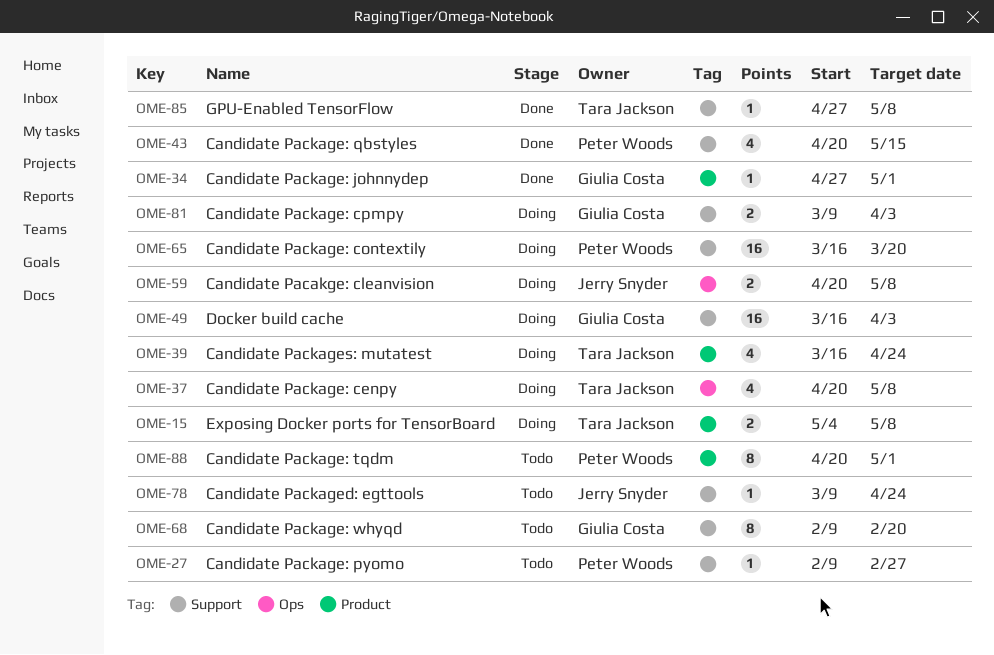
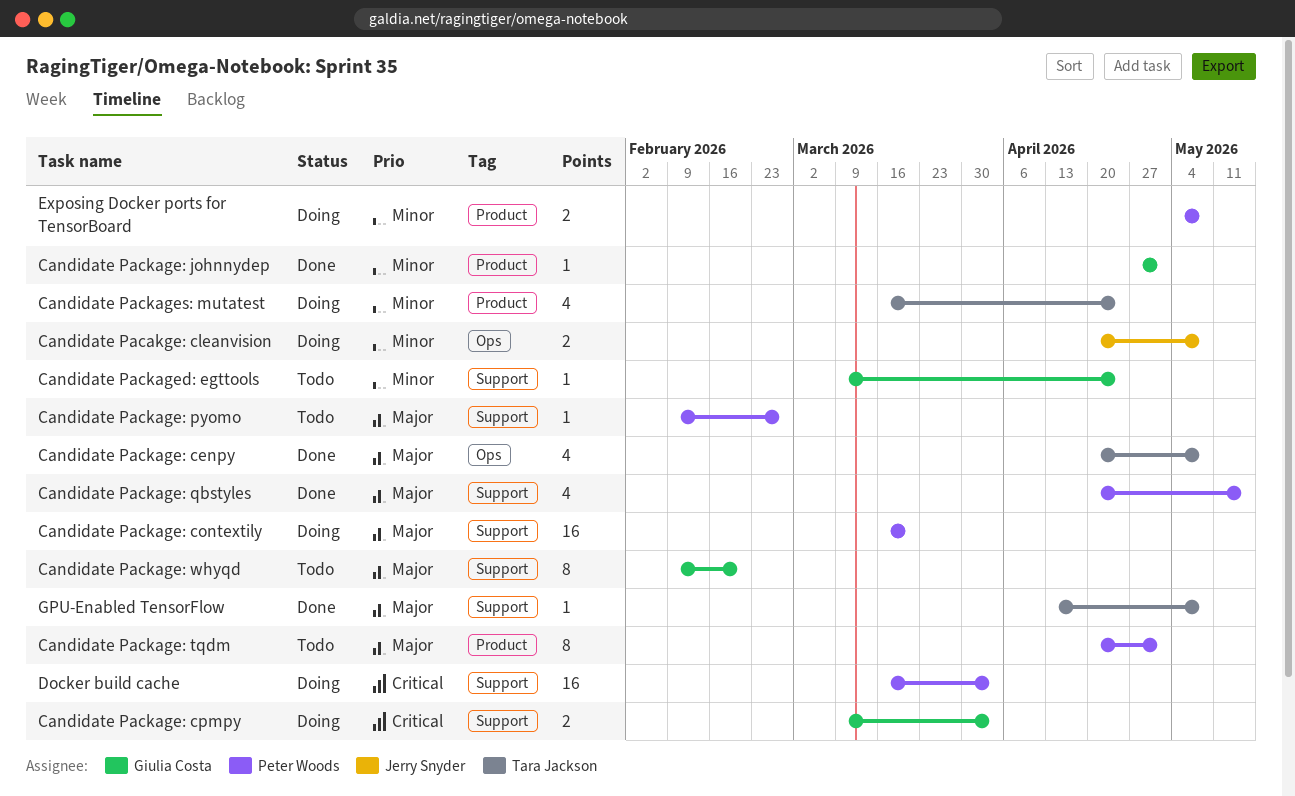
Candidate Package: cenpy, status: Doing -> Done
Candidate Packaged: egttools, owner: Jerry Snyder -> Giulia Costa
Docker build cache, owner: Giulia Costa -> Peter Woods
Exposing Docker ports for TensorBoard, owner: Tara Jackson -> Peter Woods
GPU-Enabled TensorFlow, start: Apr 27 -> Apr 13

